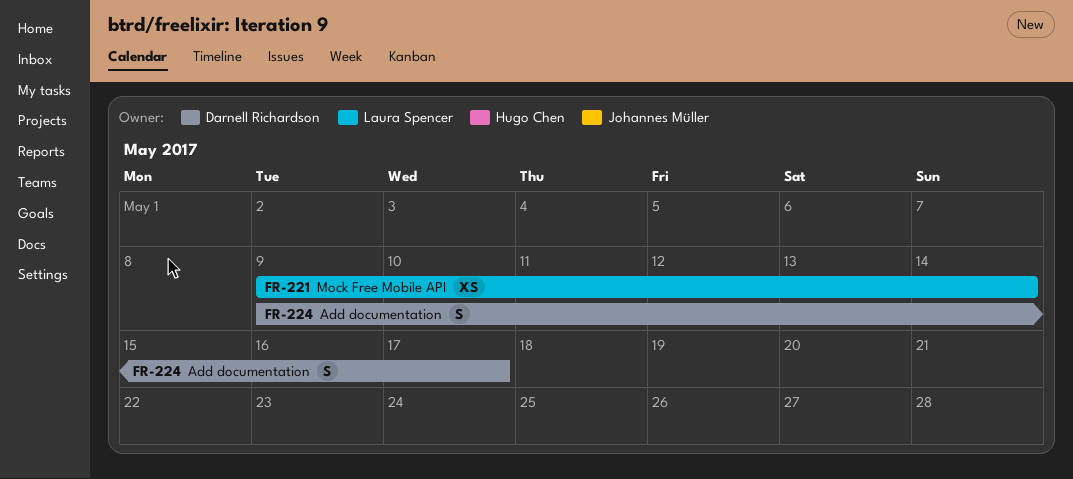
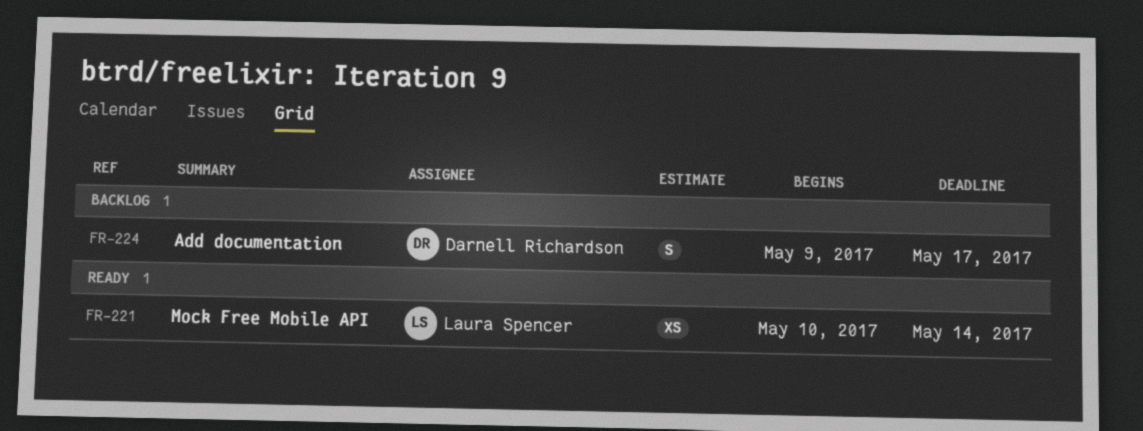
FR-221, start: May 9 -> May 10

